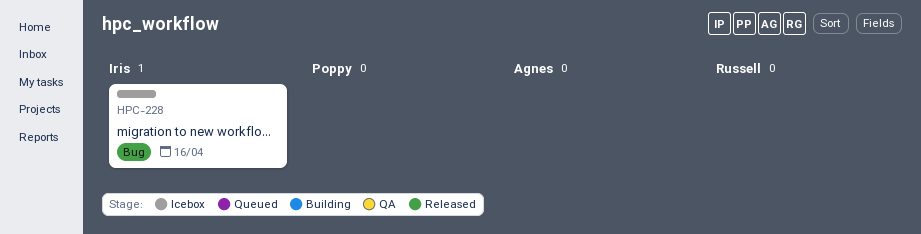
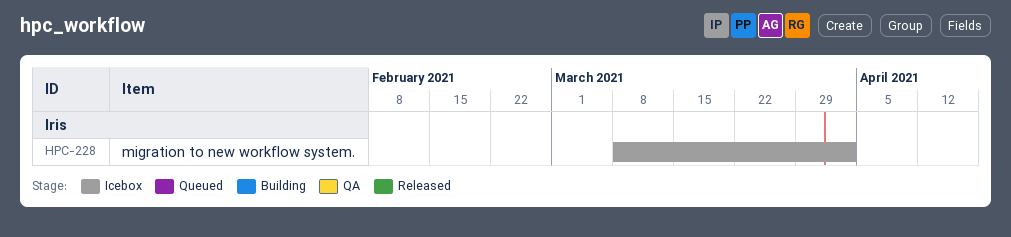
HPC-228, due: Apr 16 -> Apr 2

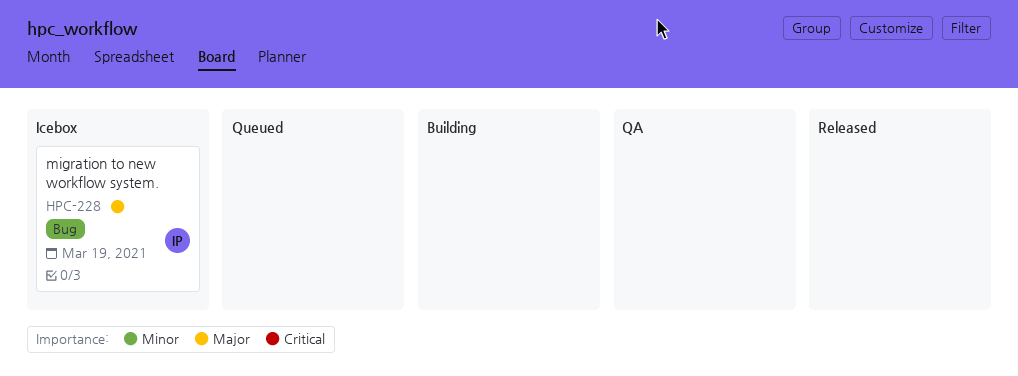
HPC-228, due: Apr 2 -> Mar 19

